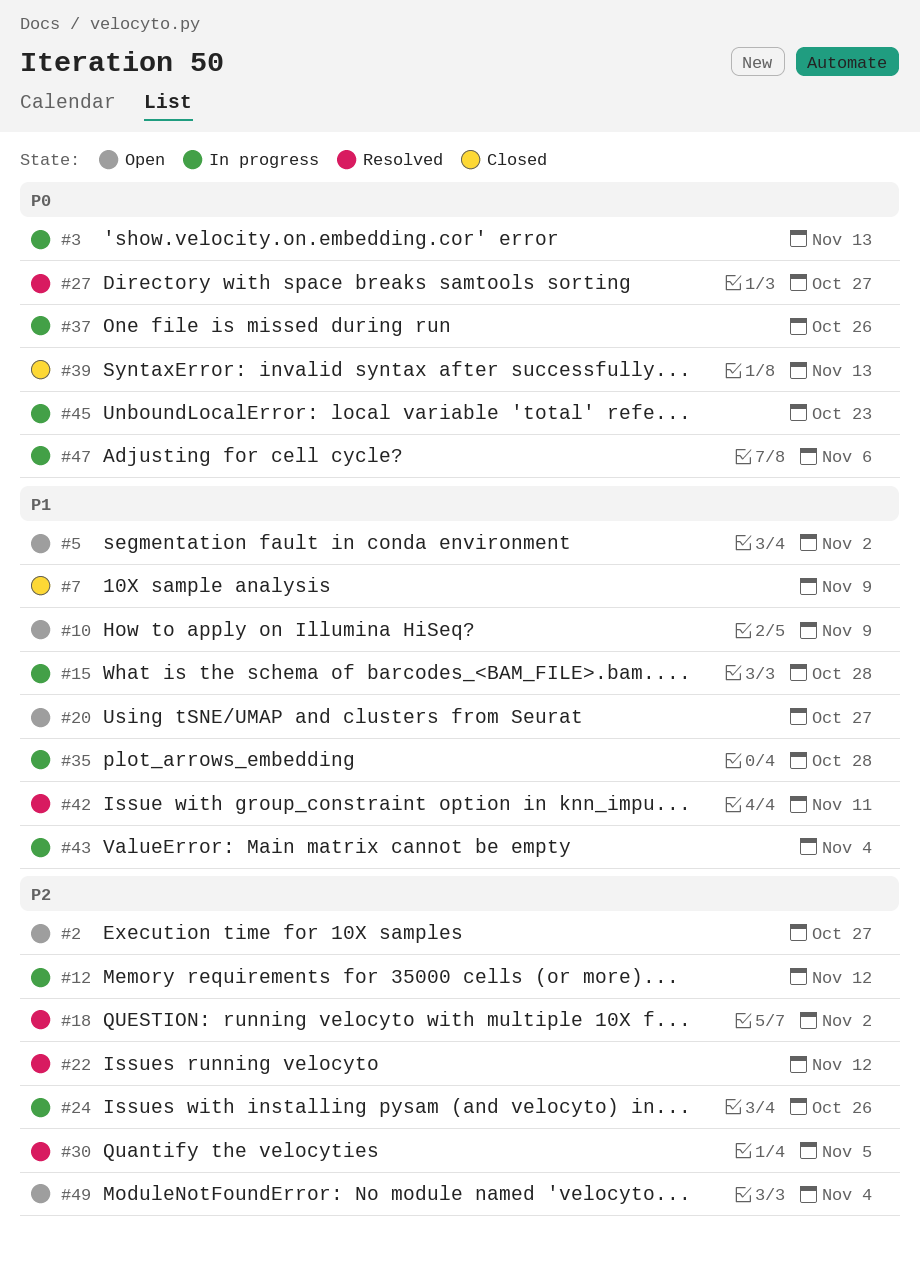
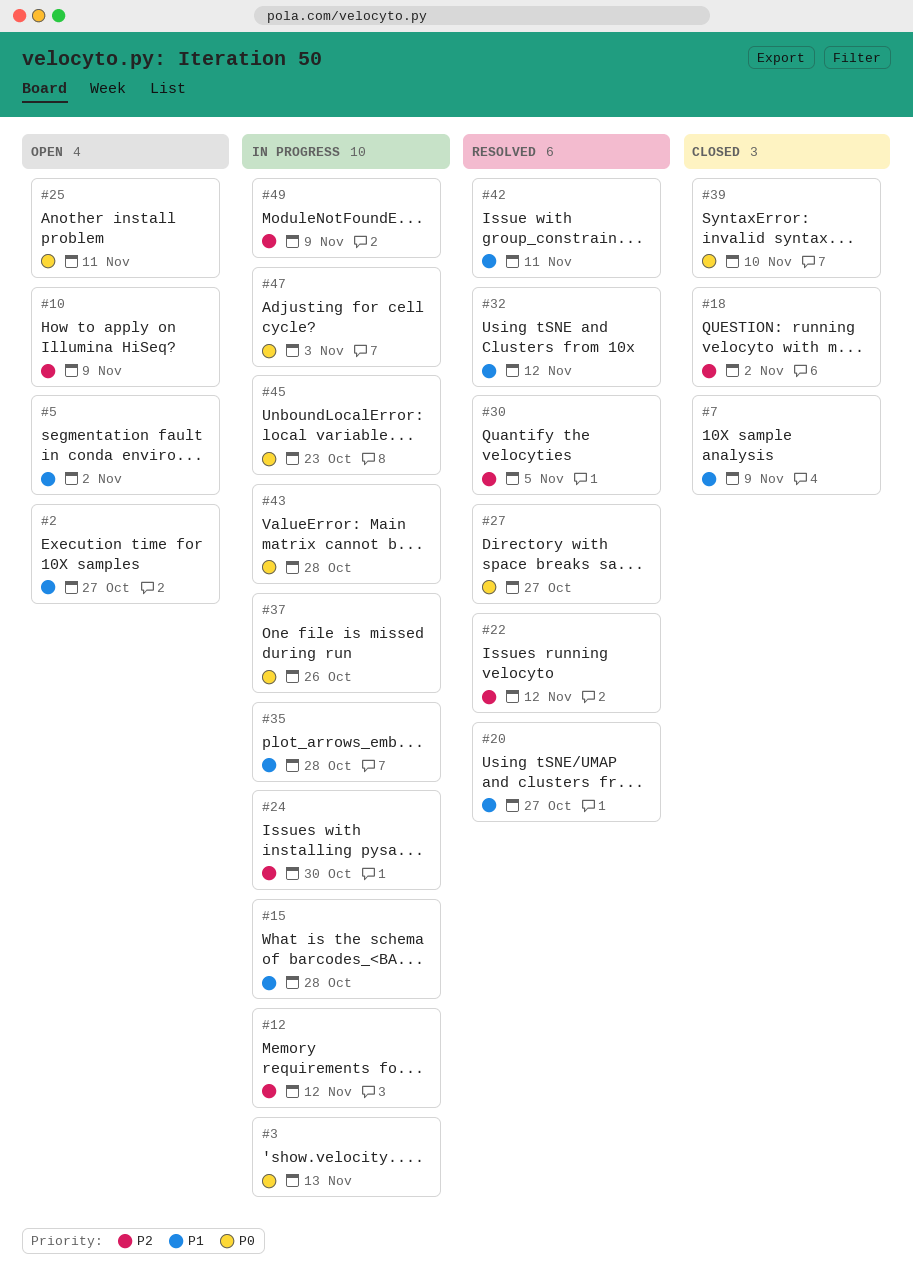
#2, priority: P2 -> P1
#10, priority: P1 -> P2
#18, status: Resolved -> Closed
#20, status: Open -> Resolved
#24, due: Oct 26 -> Oct 30
#25: none -> present
#32: none -> present
#39, due: Nov 13 -> Nov 10
#43, priority: P1 -> P0
#43, due: Nov 4 -> Oct 28
#47, due: Nov 6 -> Nov 3
#49, status: Open -> In progress
#49, due: Nov 4 -> Nov 9

